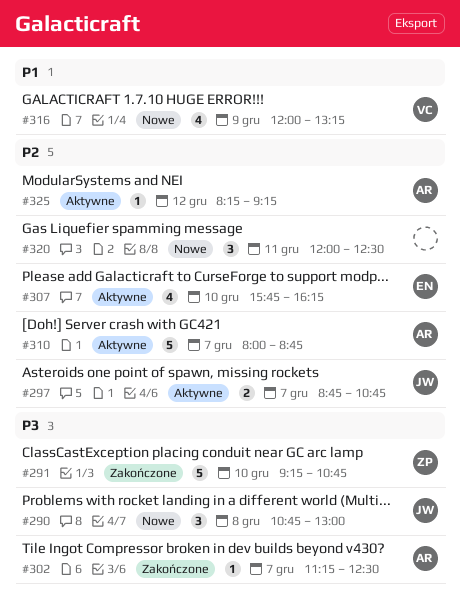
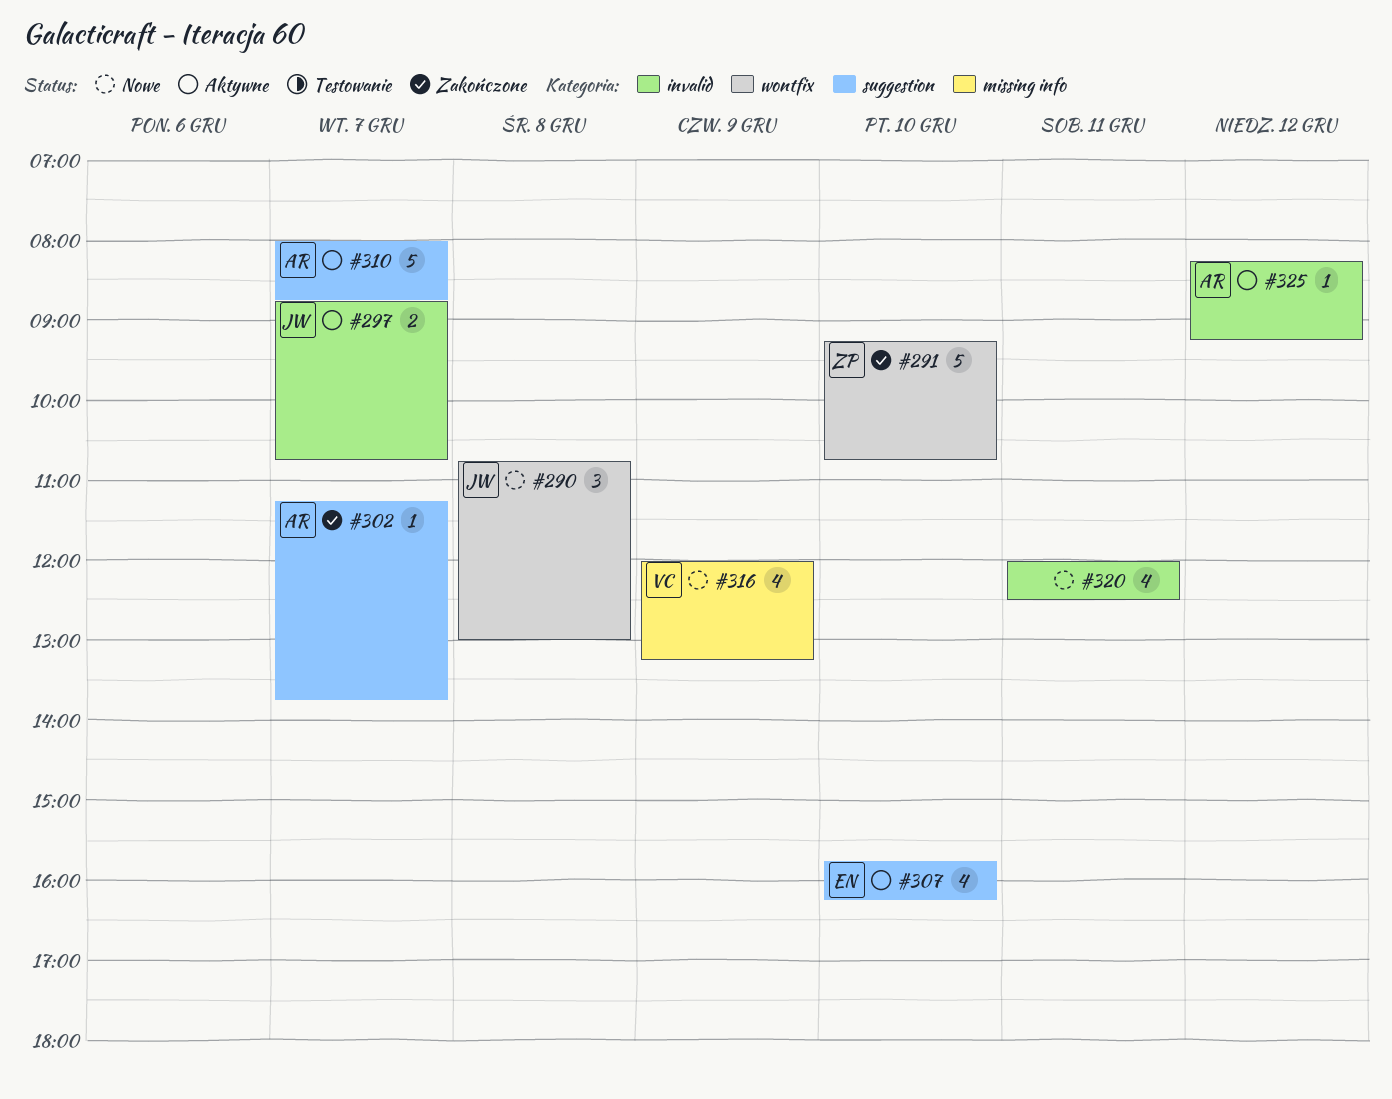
#302, ends: 12:30 -> 13:45
#320, estimate: 3 -> 4

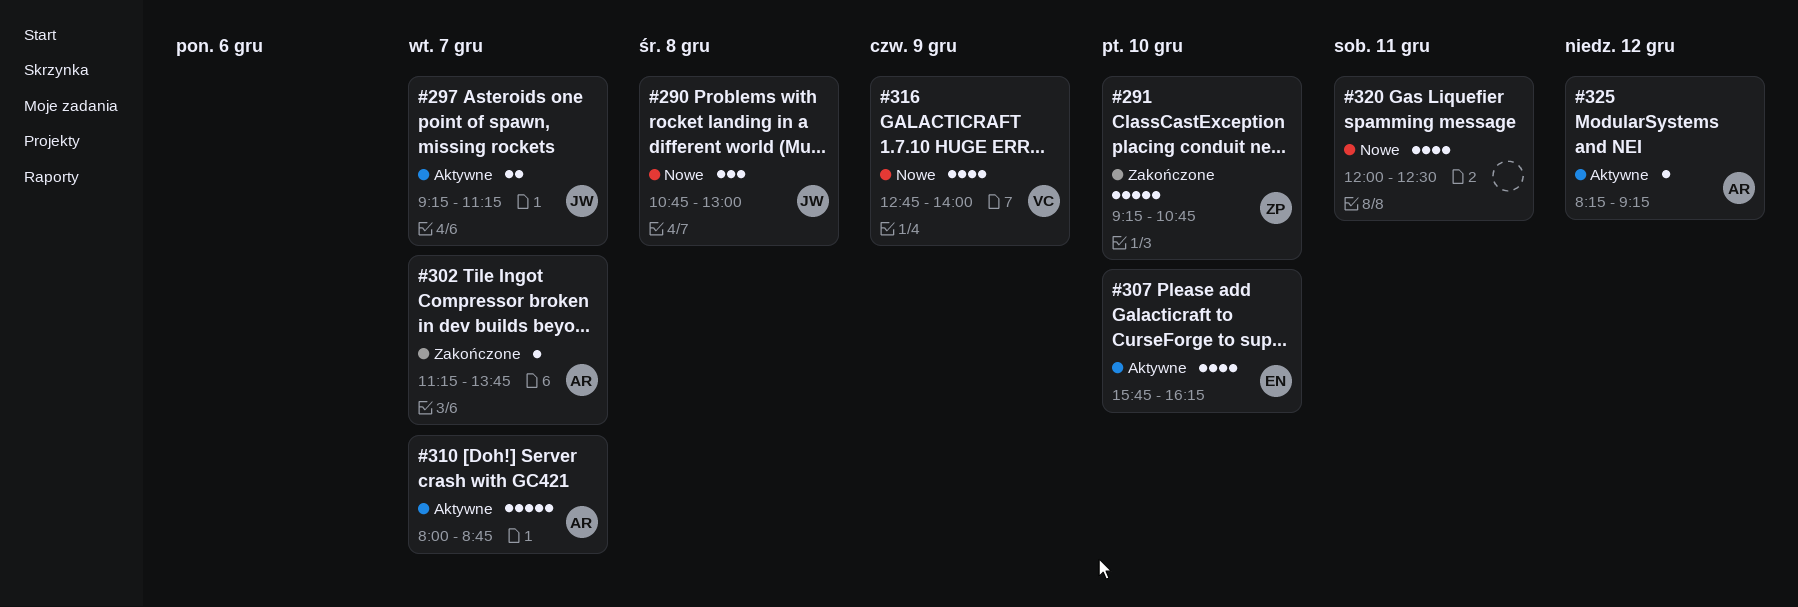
#297, begins: 08:45 -> 09:15
#297, ends: 10:45 -> 11:15
#316, begins: 12:00 -> 12:45
#316, ends: 13:15 -> 14:00

